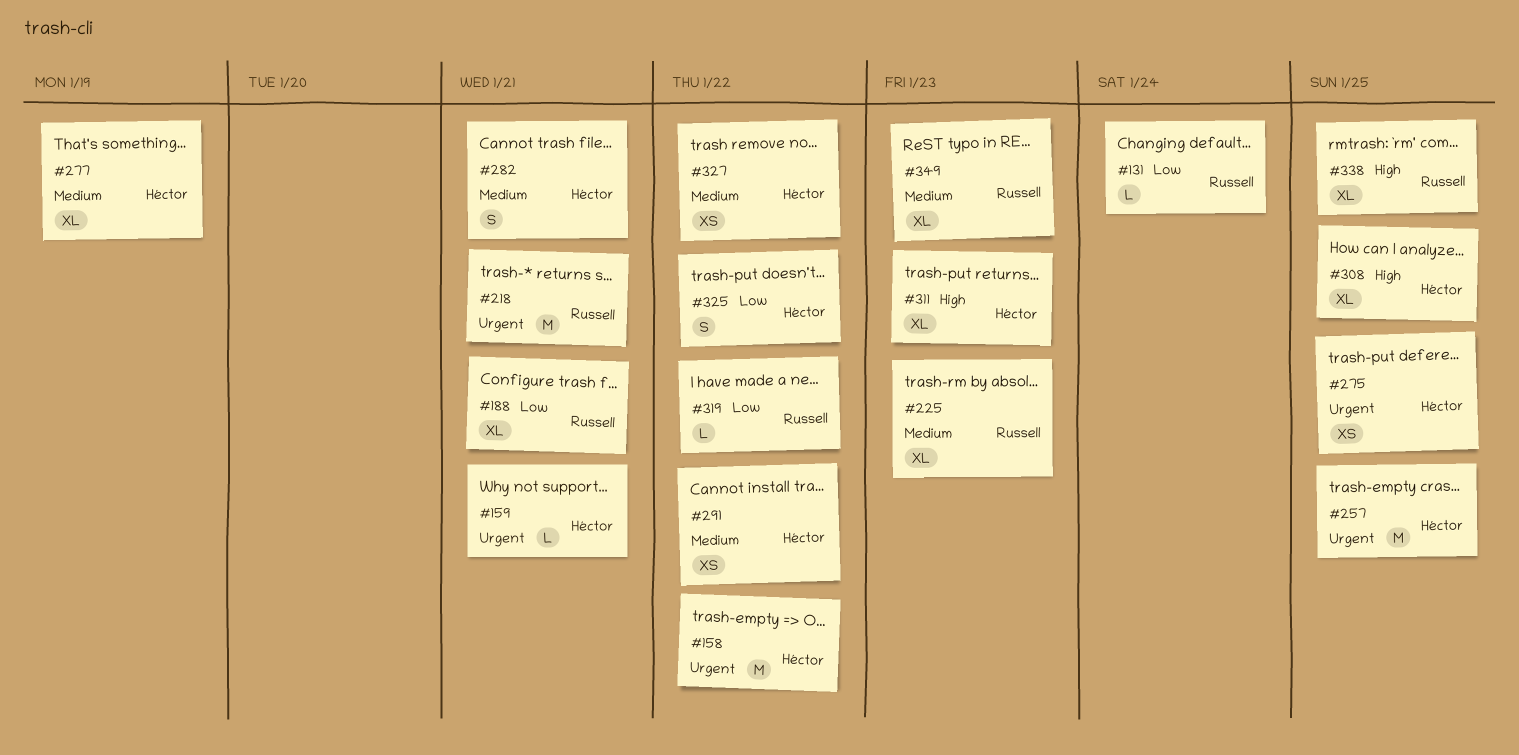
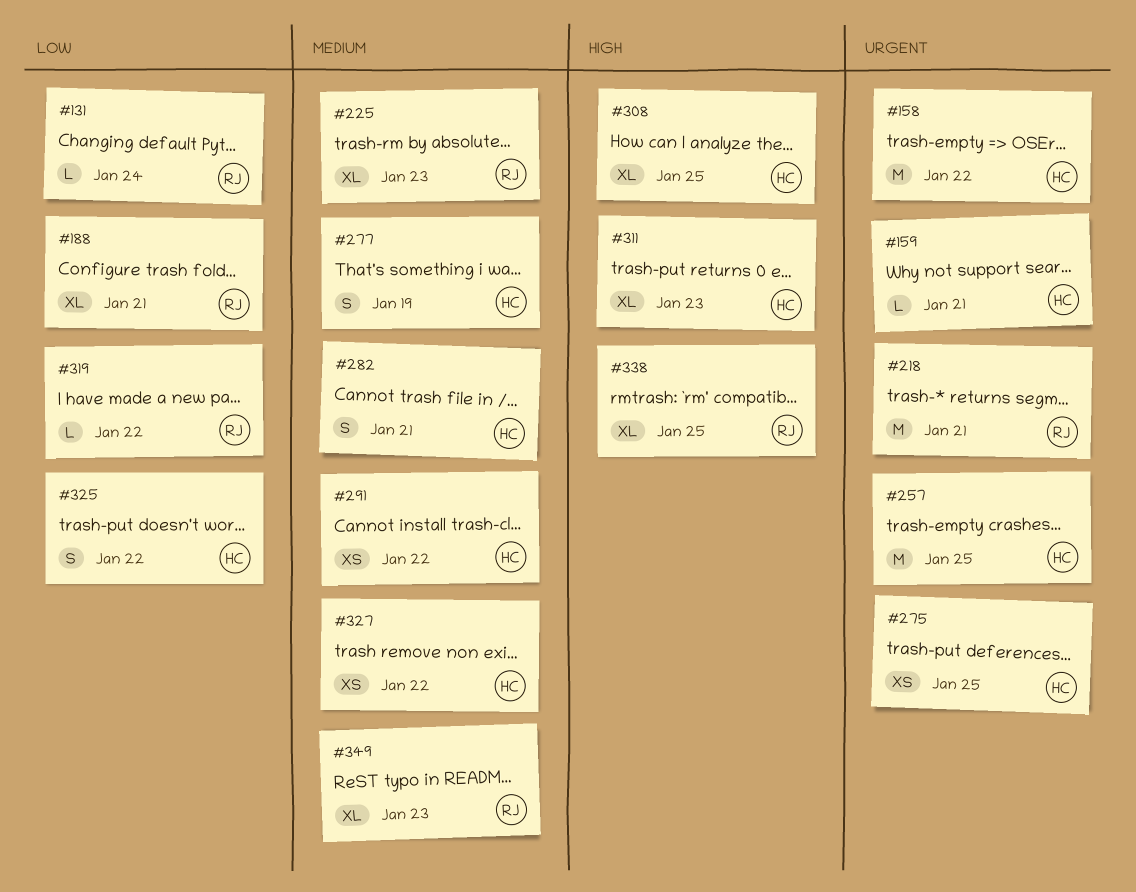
#277, estimate: XL -> S

